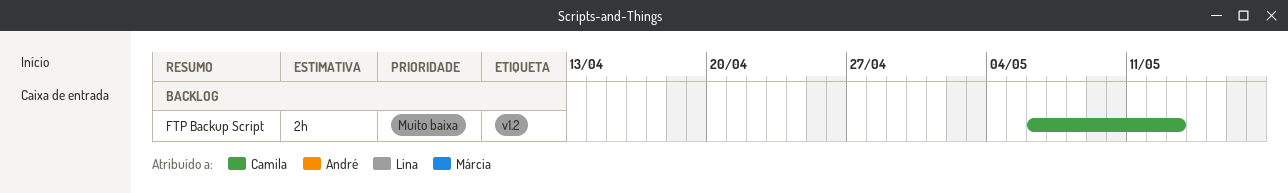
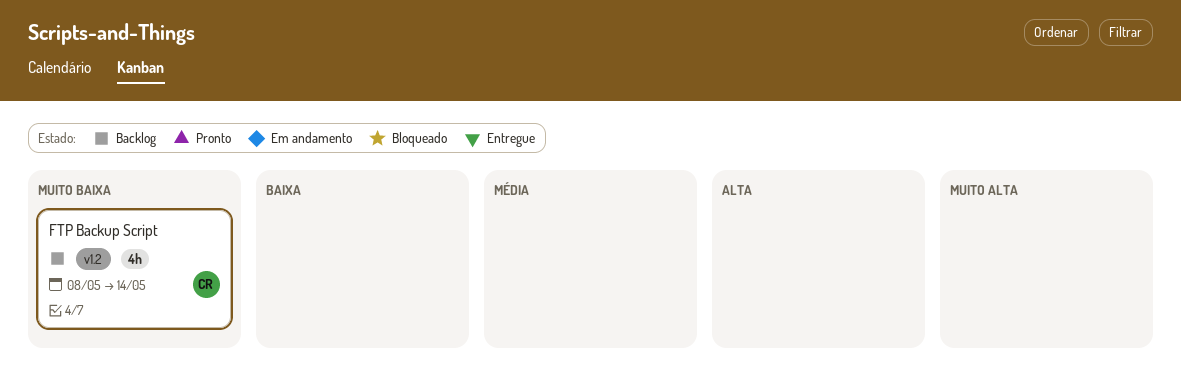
FTP Backup Script, estimate: 2h -> 4h
FTP Backup Script, start: May 6 -> May 8
FTP Backup Script, due: May 13 -> May 14

